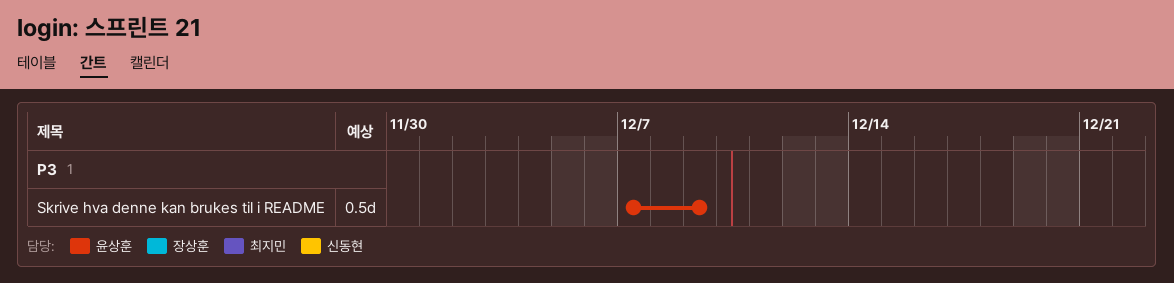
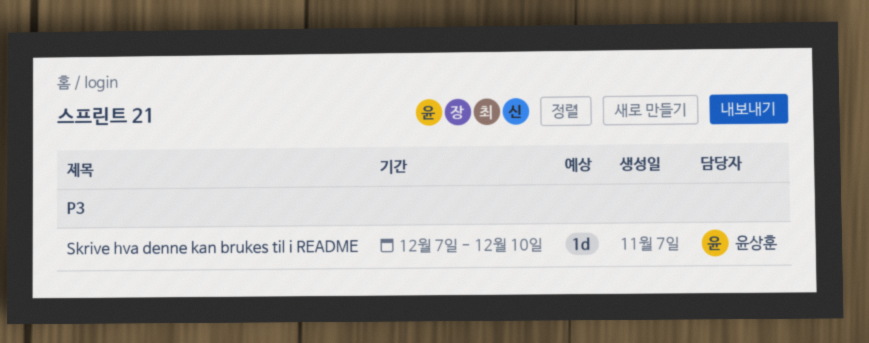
Skrive hva denne kan brukes til i README, estimate: 0.5d -> 1d
Skrive hva denne kan brukes til i README, due: Dec 9 -> Dec 10

